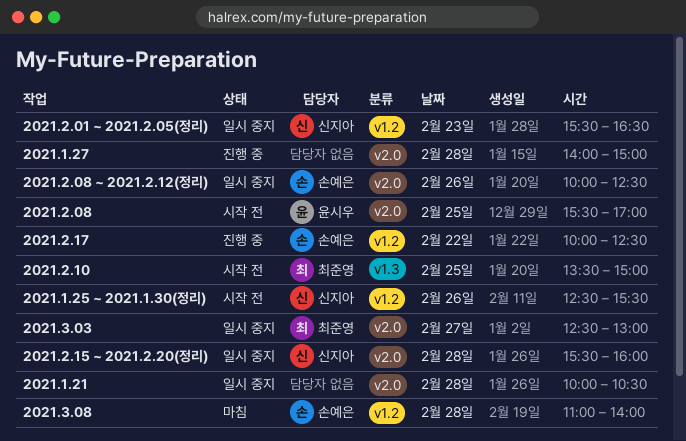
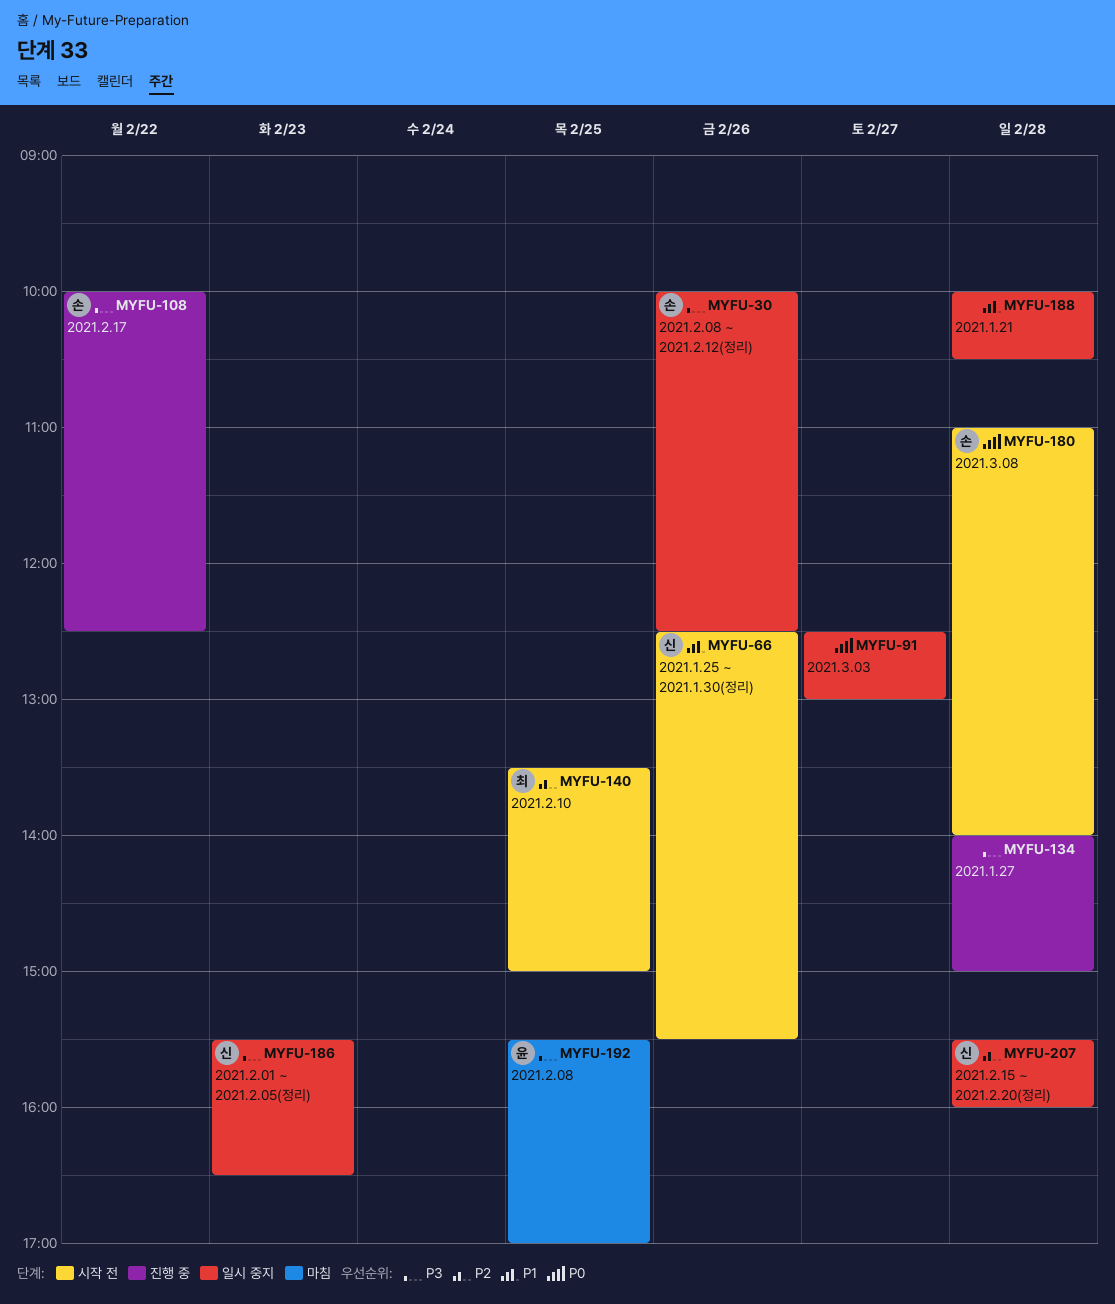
2021.2.08, status: 시작 전 -> 마침
2021.3.03, owner: 최준영 -> none
2021.3.08, status: 마침 -> 시작 전

